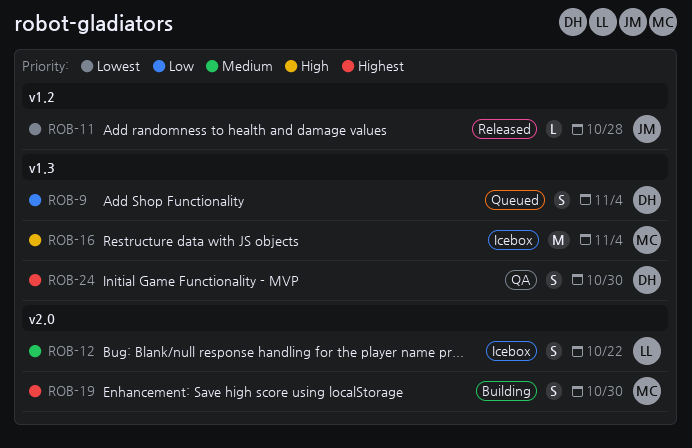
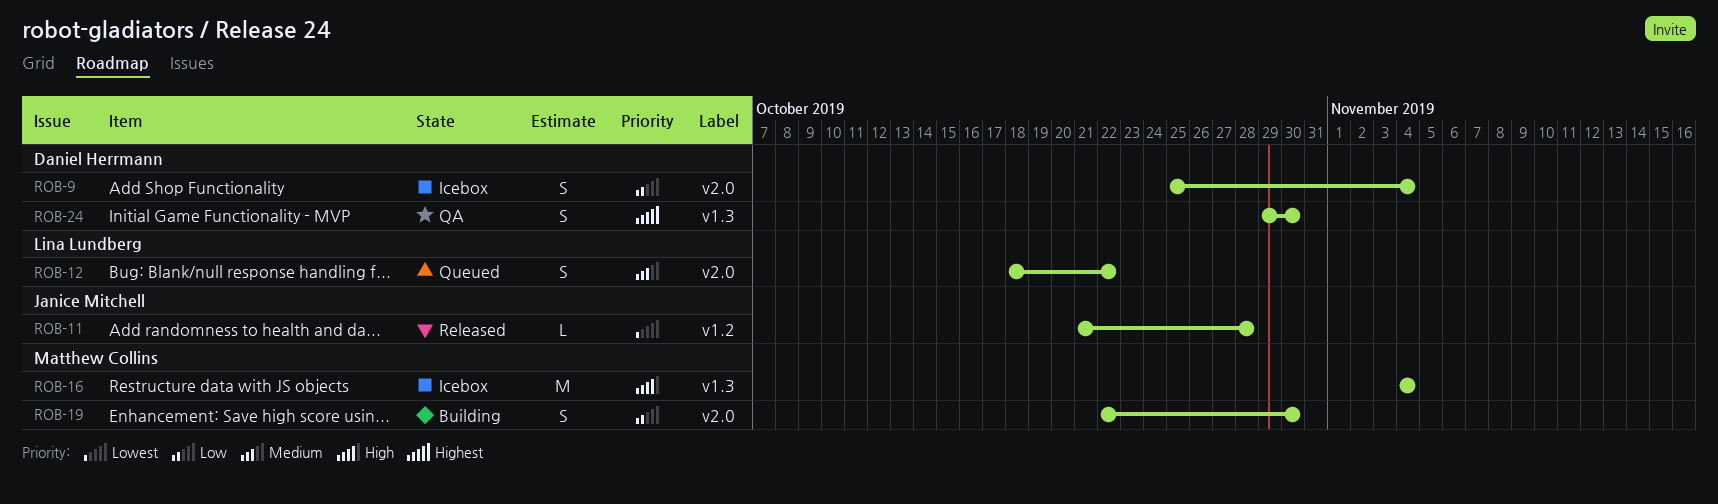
ROB-9, status: Queued -> Icebox
ROB-9, label: v1.3 -> v2.0
ROB-12, status: Icebox -> Queued
ROB-19, priority: Highest -> Low

